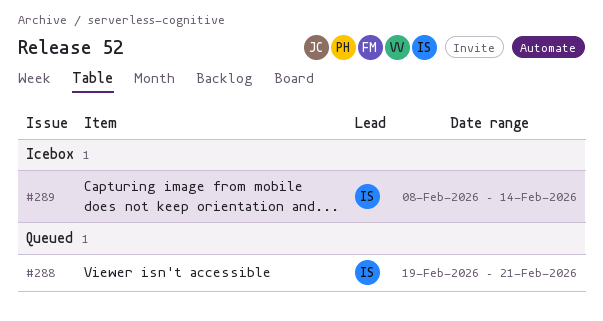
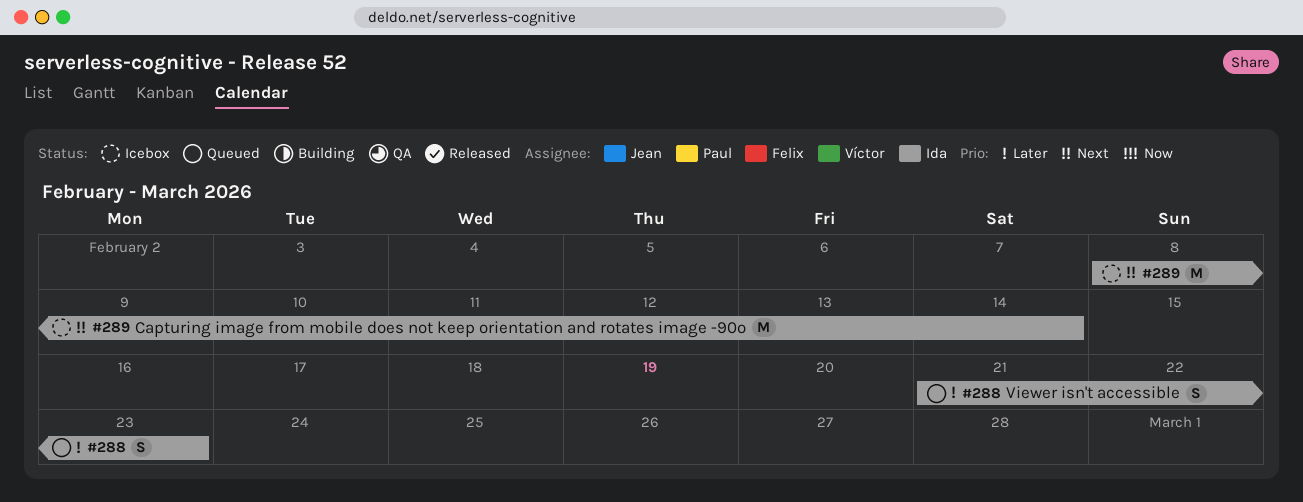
#288, start: Feb 19 -> Feb 21
#288, due: Feb 21 -> Feb 23

